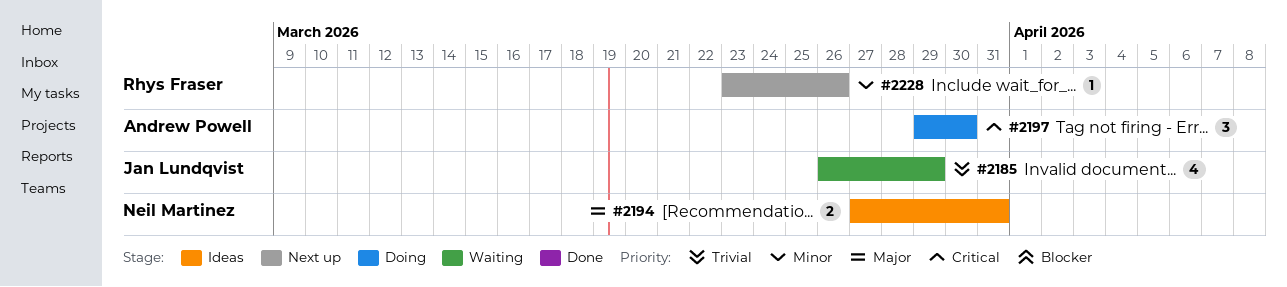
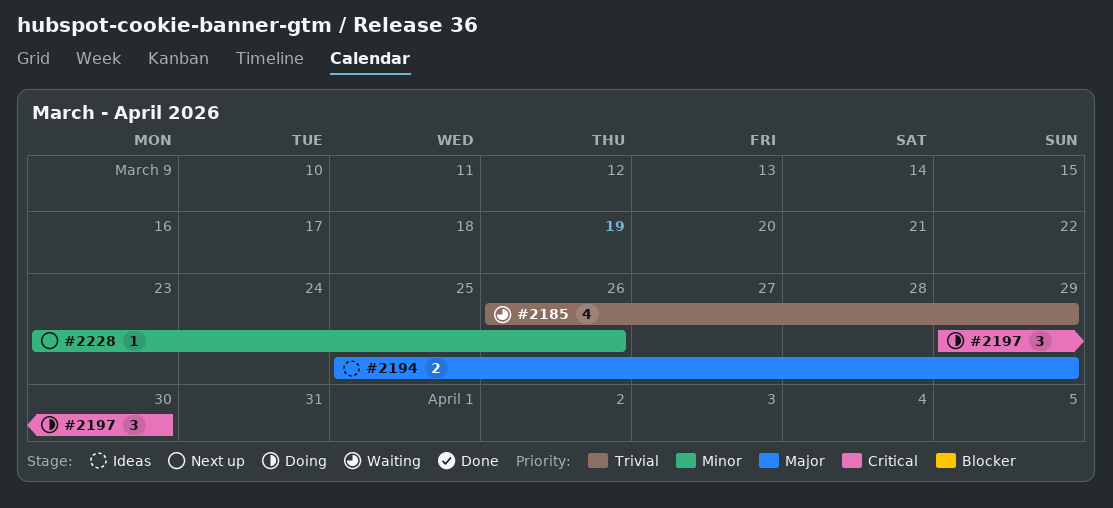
#2194, start: Mar 27 -> Mar 25
#2194, due: Mar 31 -> Mar 29

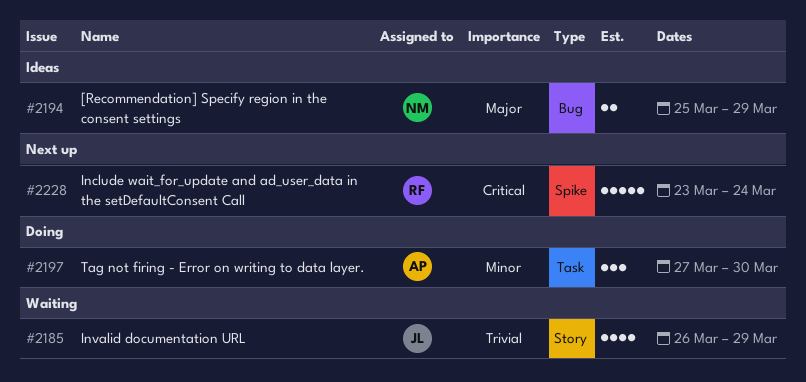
#2197, priority: Critical -> Minor
#2197, start: Mar 29 -> Mar 27
#2228, priority: Minor -> Critical
#2228, estimate: 1 -> 5
#2228, due: Mar 26 -> Mar 24

